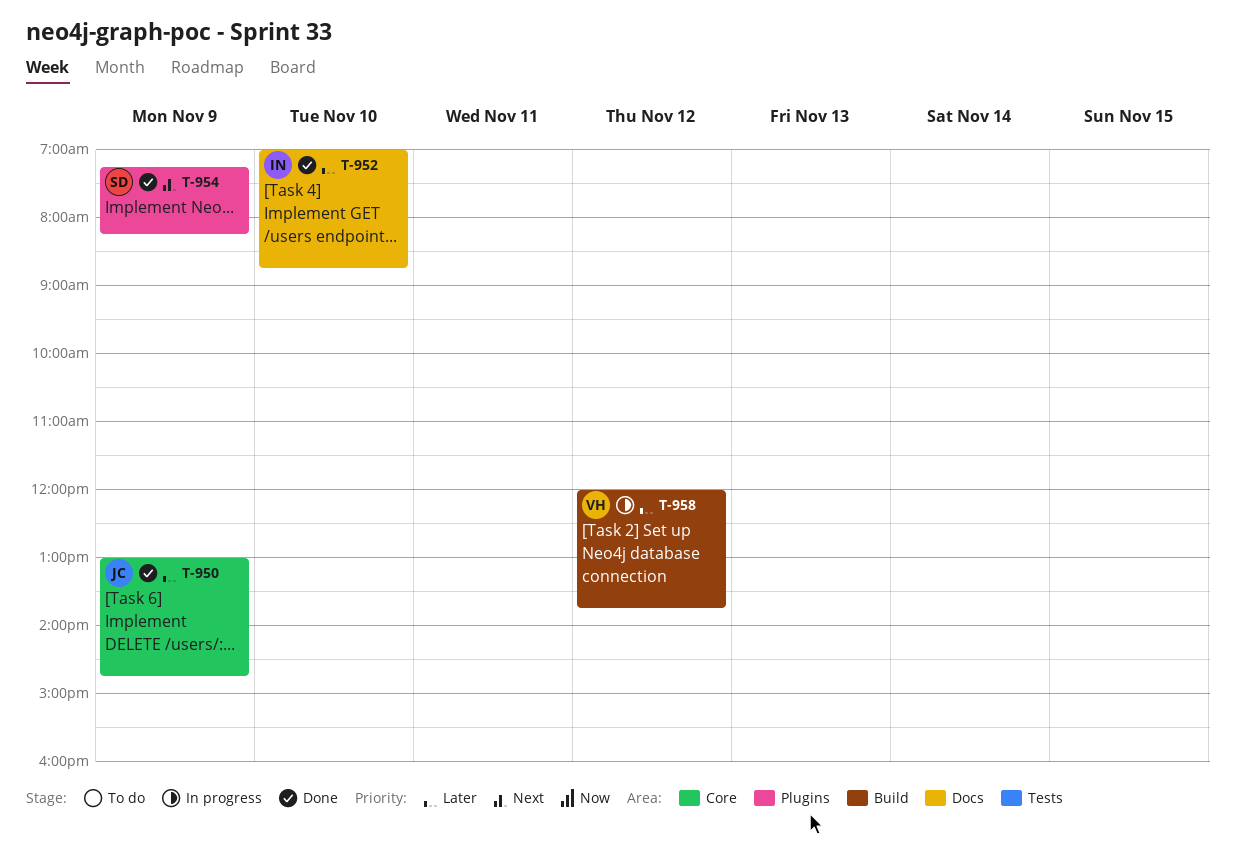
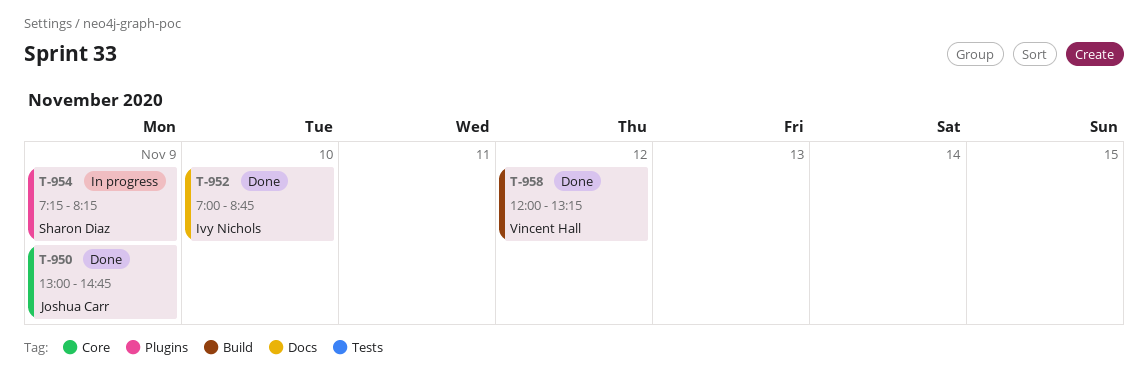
T-954, status: Done -> In progress
T-958, status: In progress -> Done
T-958, ends: 13:45 -> 13:15

